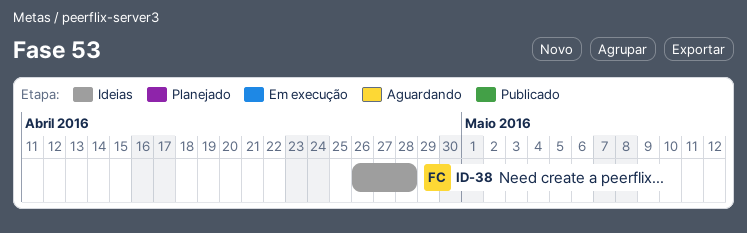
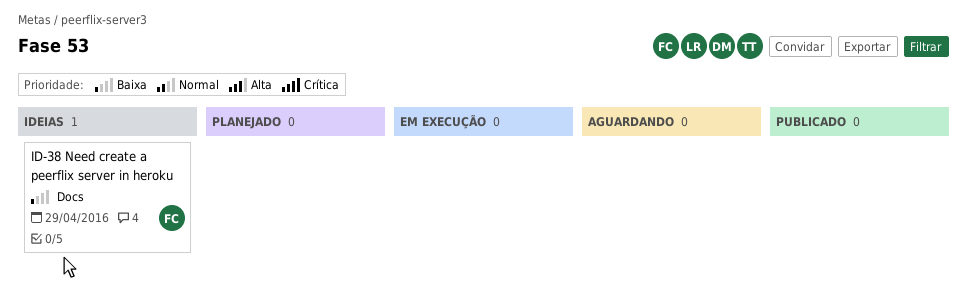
ID-38, due: Apr 28 -> Apr 29

